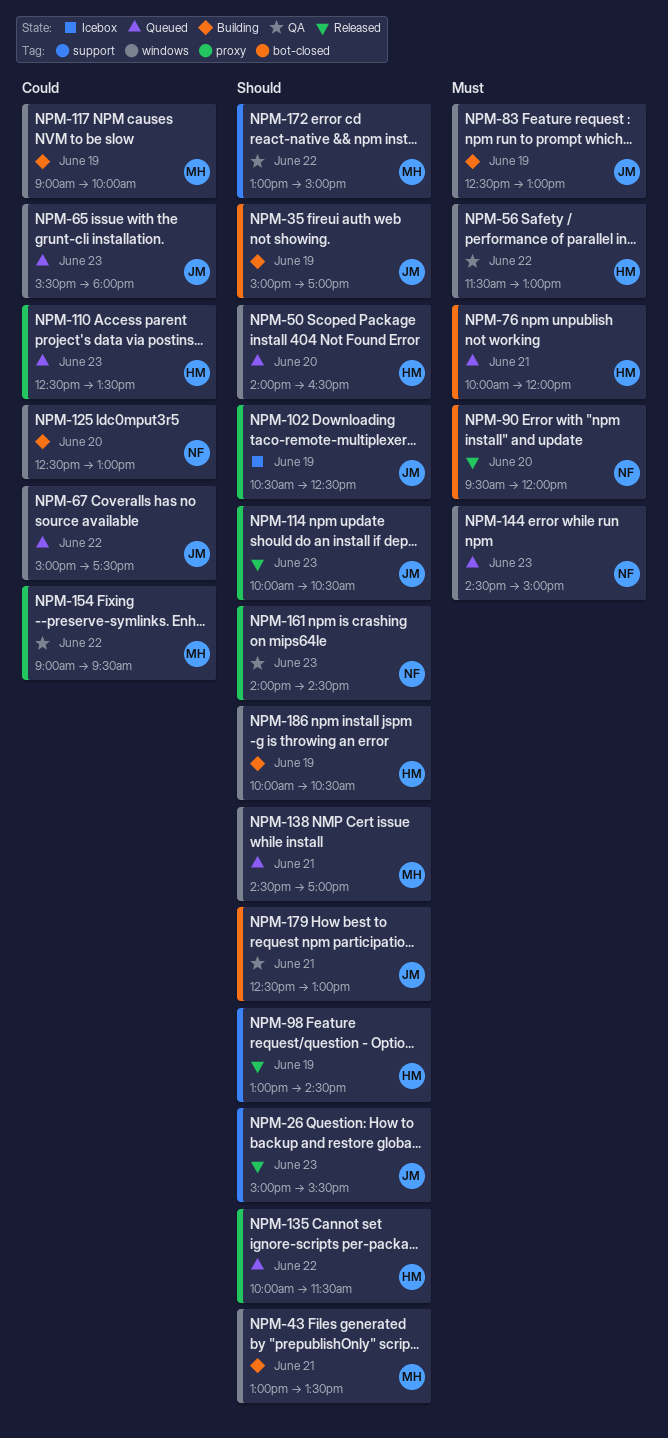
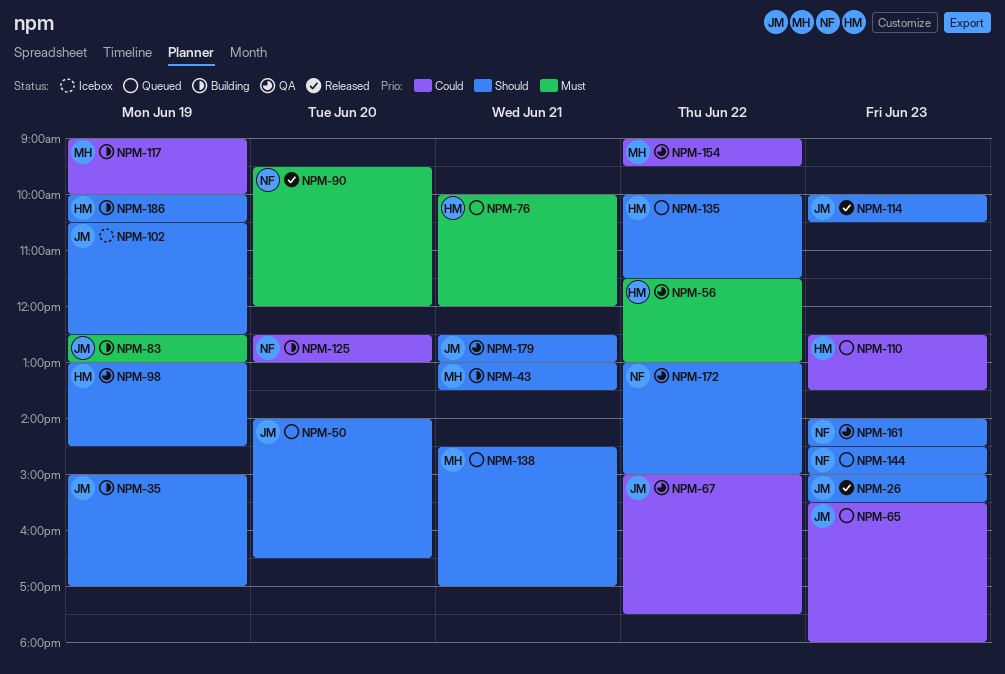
NPM-50, owner: HM -> JM
NPM-67, status: Queued -> QA
NPM-98, status: Released -> QA
NPM-144, priority: Must -> Should
NPM-172, owner: MH -> NF

